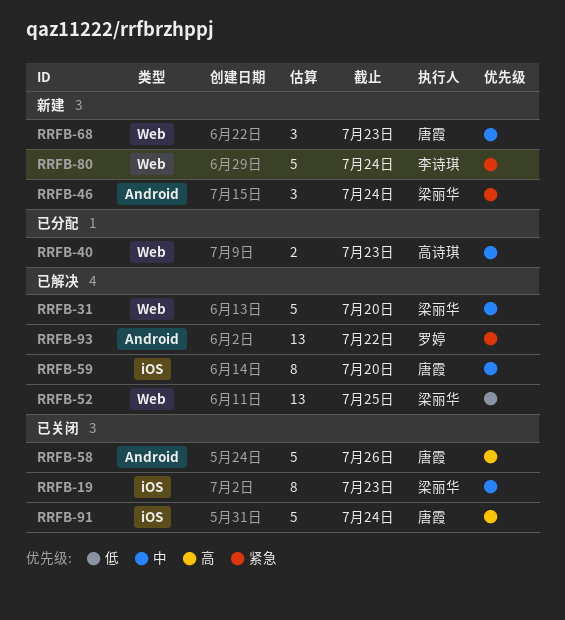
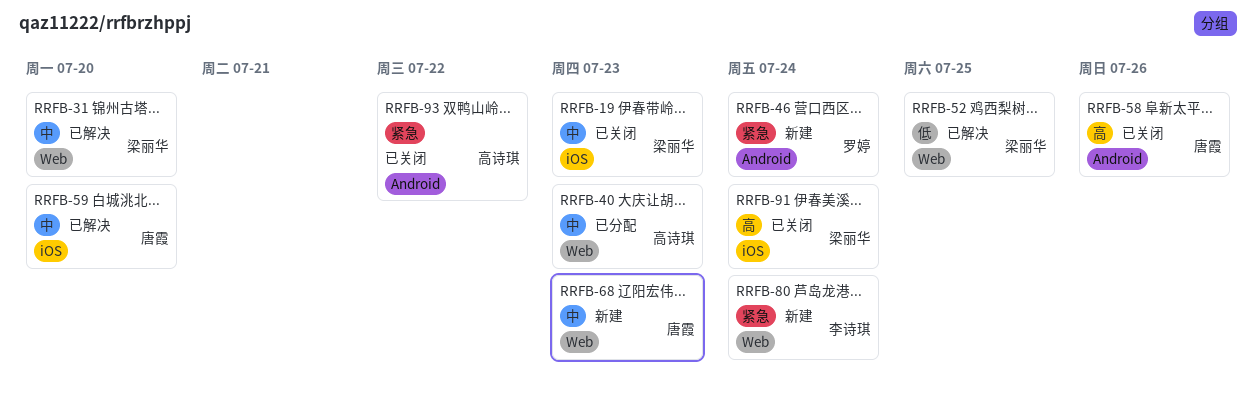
RRFB-46, owner: 梁丽华 -> 罗婷
RRFB-91, owner: 唐霞 -> 梁丽华
RRFB-93, status: 已解决 -> 已关闭
RRFB-93, owner: 罗婷 -> 高诗琪

